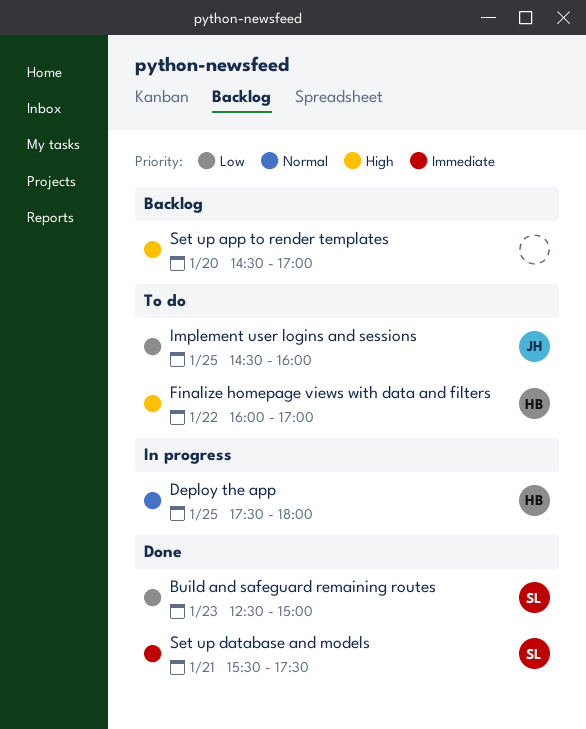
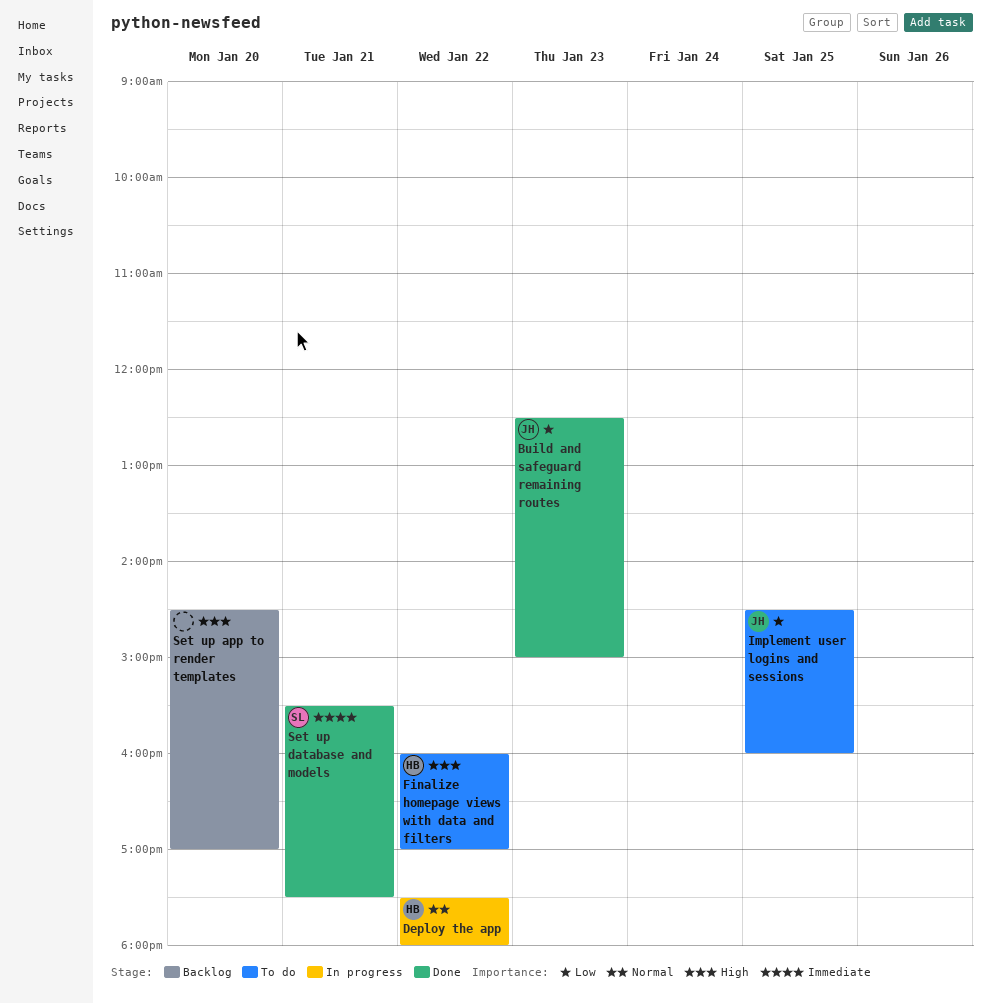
Build and safeguard remaining routes, owner: SL -> JH
Deploy the app, day: Jan 25 -> Jan 22

